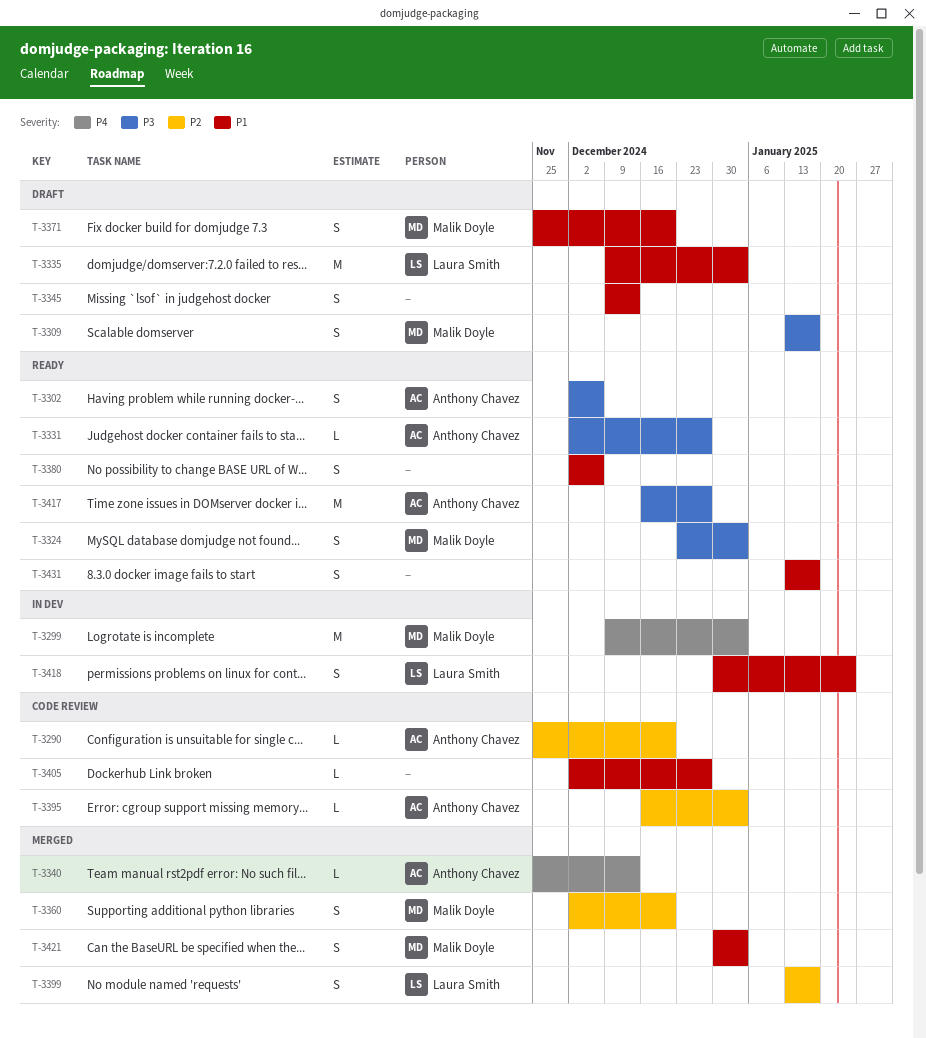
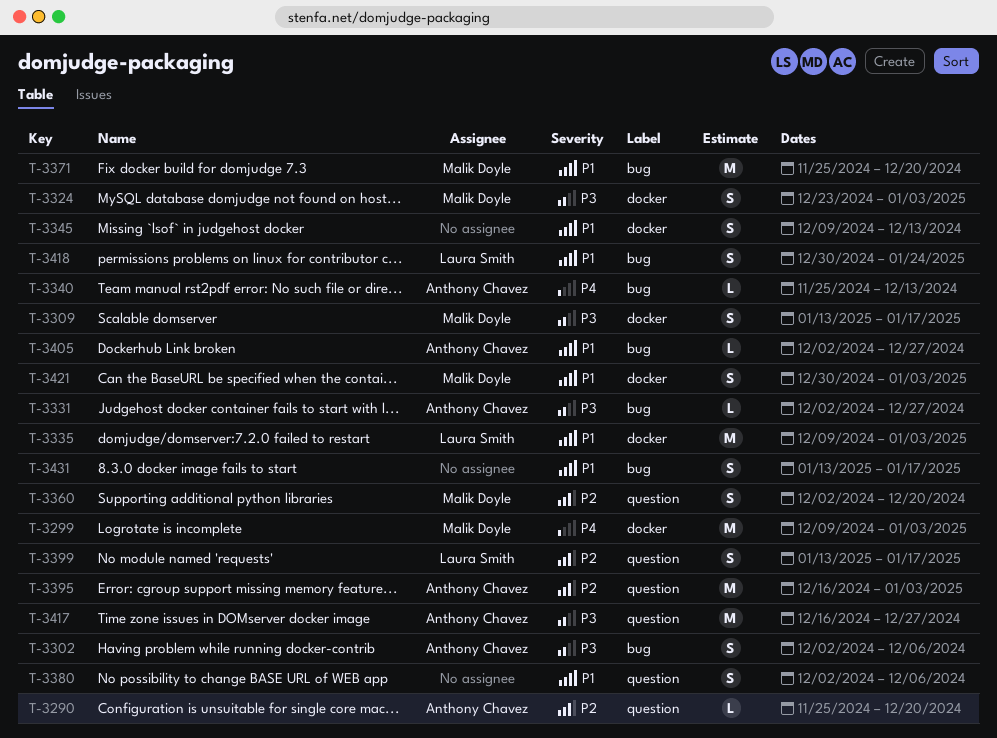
T-3371, estimate: S -> M
T-3395, estimate: L -> M
T-3405, owner: none -> Anthony Chavez

